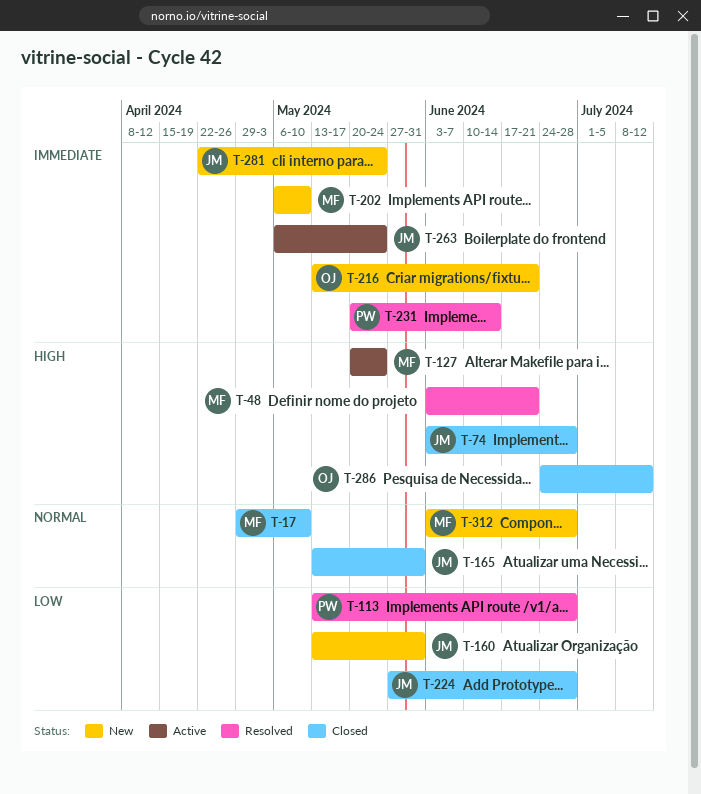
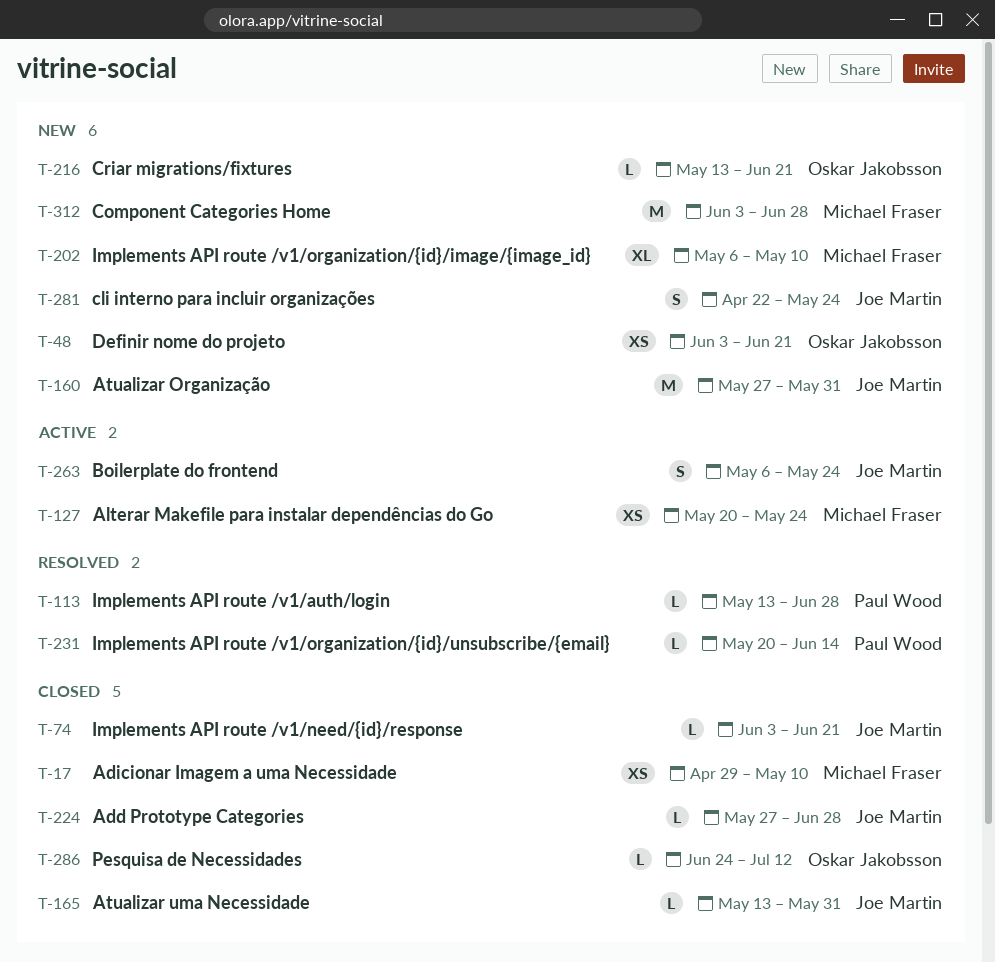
T-48, status: Resolved -> New
T-48, owner: Michael Fraser -> Oskar Jakobsson
T-74, due: Jun 28 -> Jun 21
T-160, start: May 13 -> May 27

